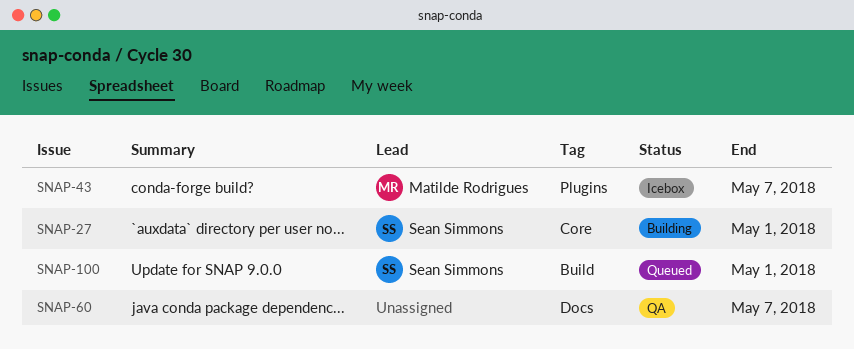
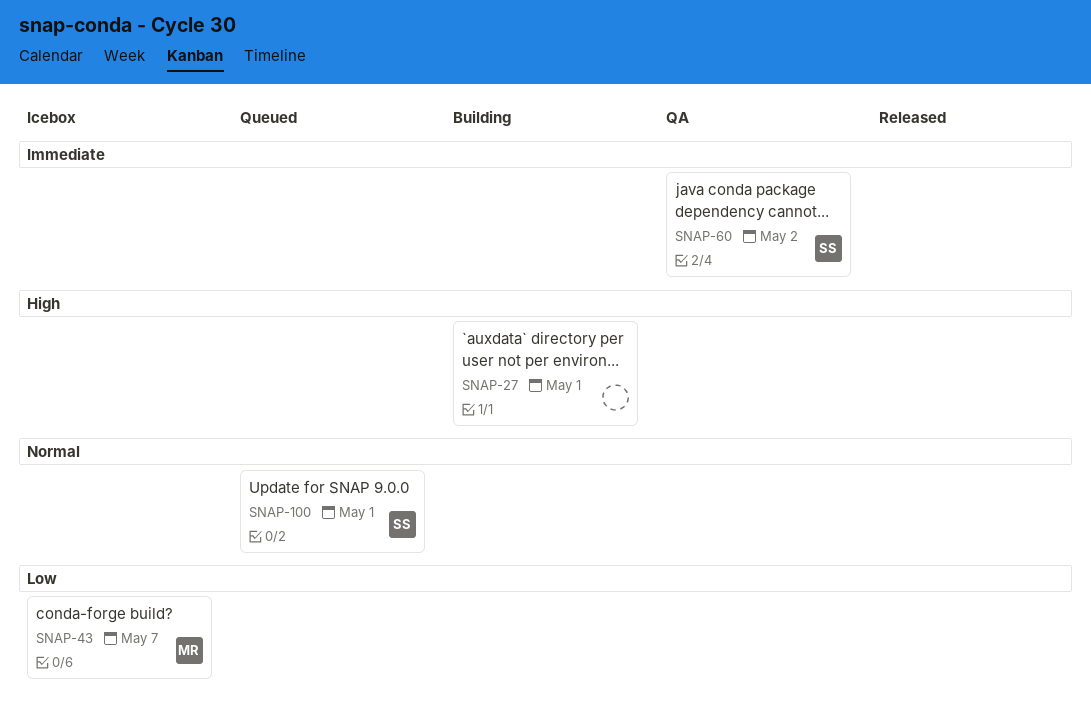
SNAP-27, owner: Sean Simmons -> none
SNAP-60, owner: none -> Sean Simmons
SNAP-60, due: May 7 -> May 2

